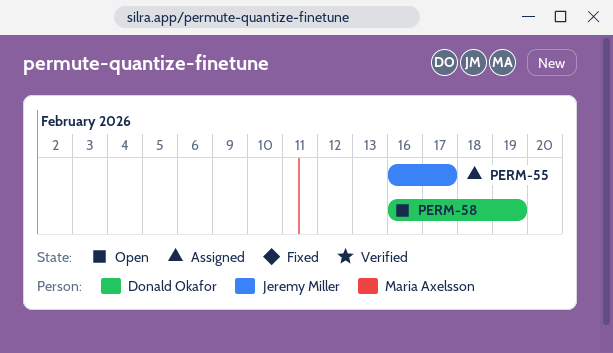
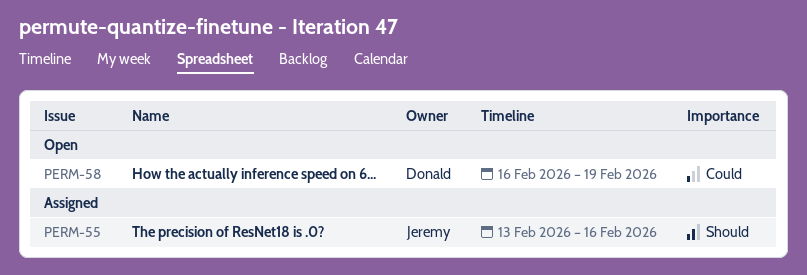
PERM-55, start: Feb 16 -> Feb 13
PERM-55, due: Feb 17 -> Feb 16

